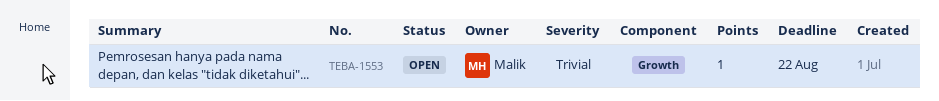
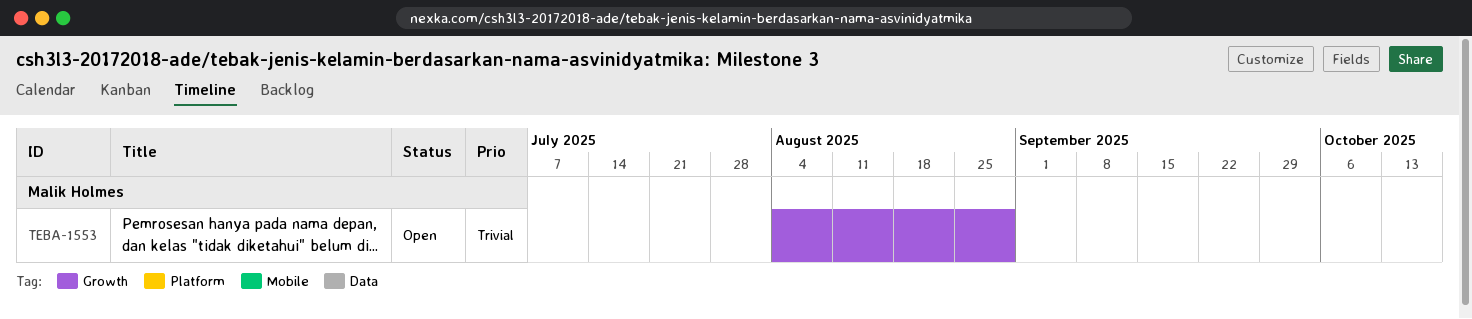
TEBA-1553, due: Aug 22 -> Aug 29

